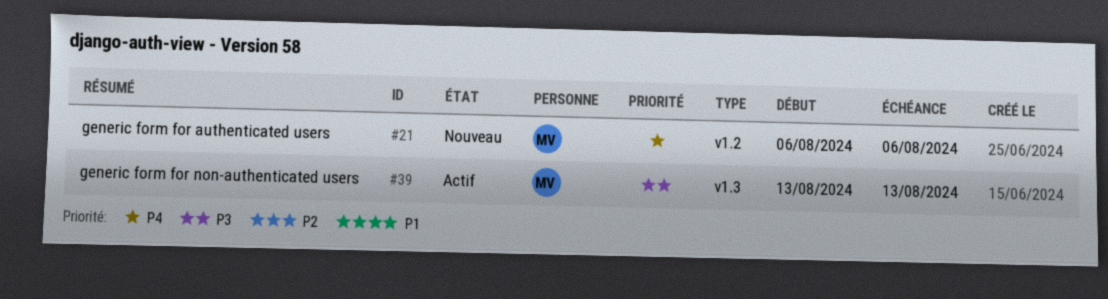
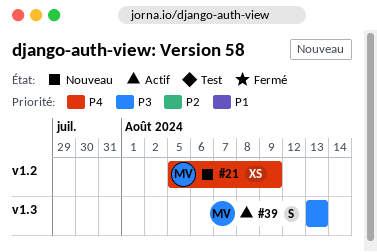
#21, start: Aug 6 -> Aug 5
#21, due: Aug 6 -> Aug 9

